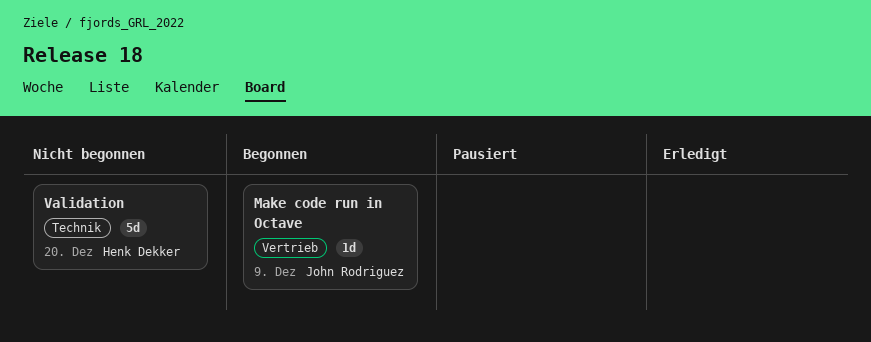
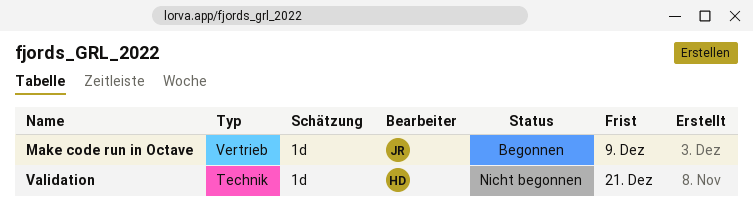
Validation, estimate: 5d -> 1d
Validation, due: Dec 20 -> Dec 21

